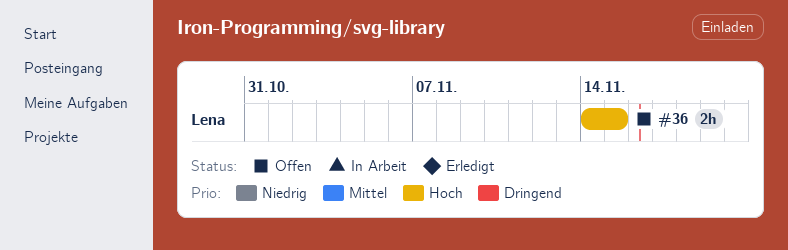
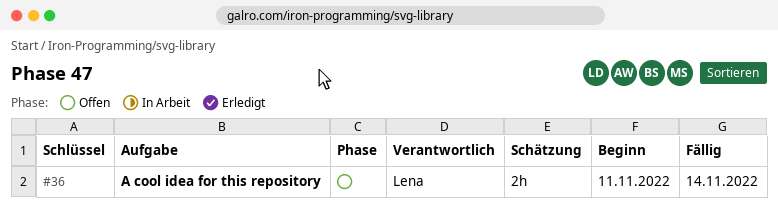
#36, start: Nov 14 -> Nov 11
#36, due: Nov 15 -> Nov 14

